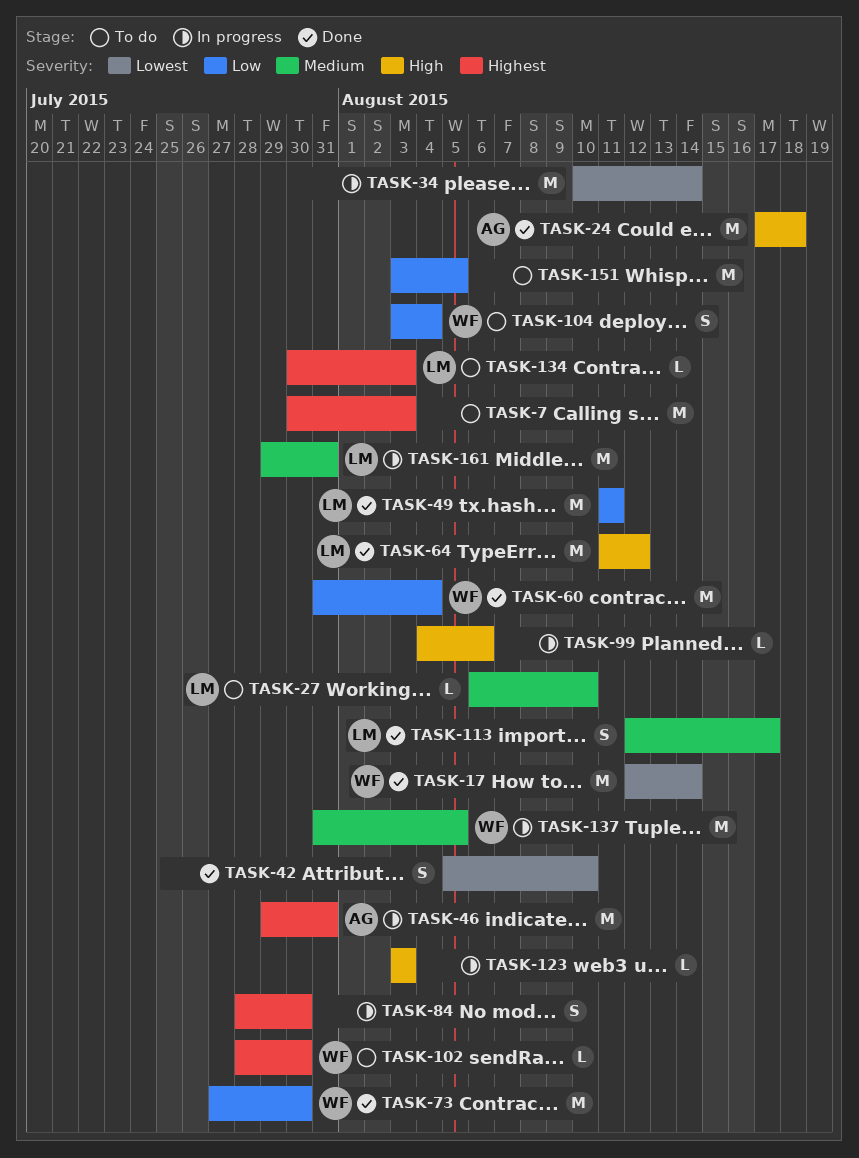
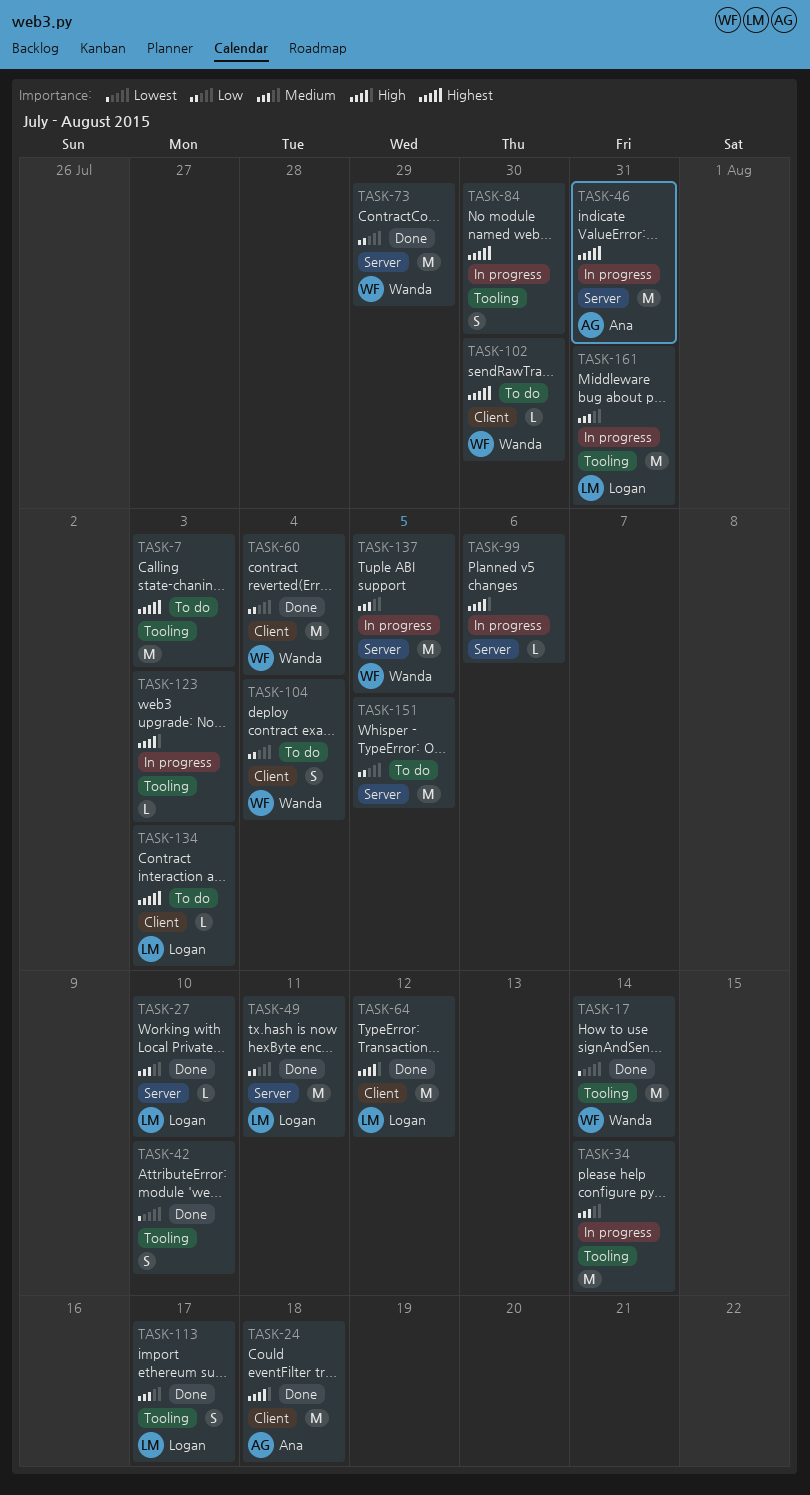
TASK-27, status: To do -> Done
TASK-34, priority: Lowest -> Medium
TASK-73, due: Jul 30 -> Jul 29

